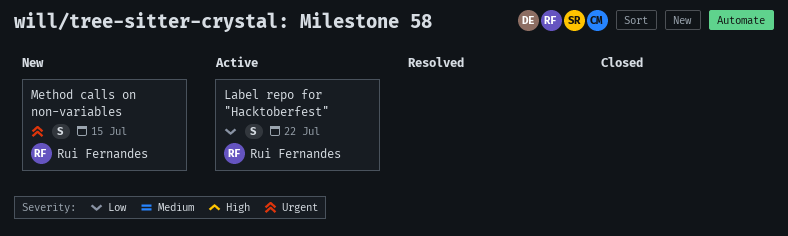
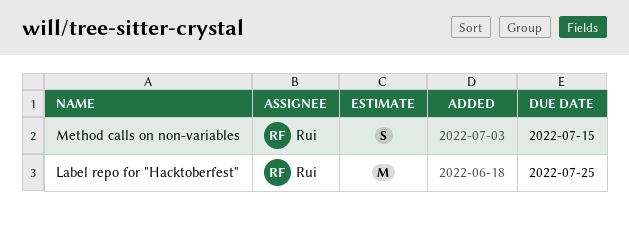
Label repo for "Hacktoberfest", estimate: S -> M
Label repo for "Hacktoberfest", due: Jul 22 -> Jul 25

